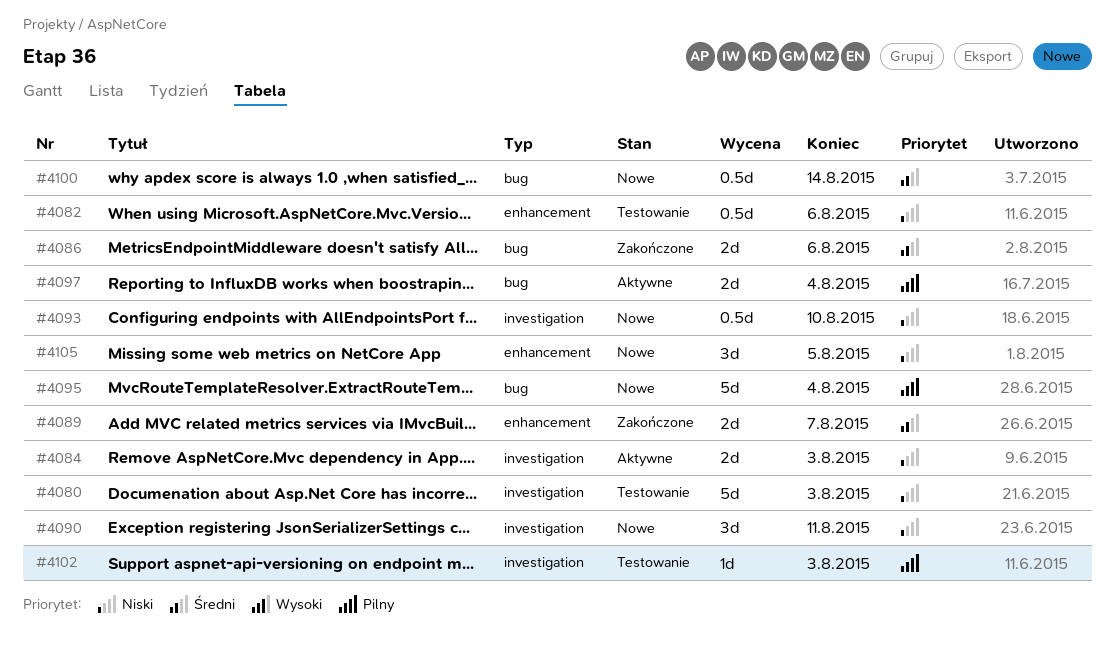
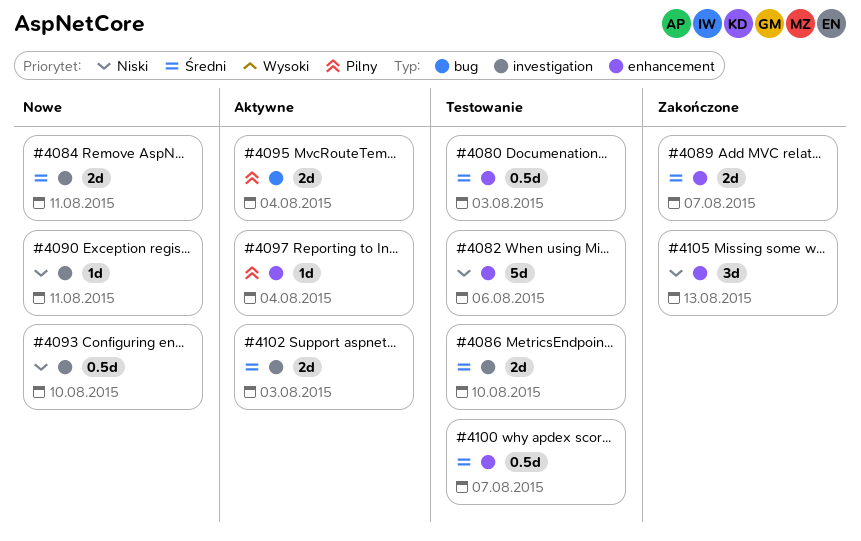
#4080, priority: Niski -> Średni
#4080, label: investigation -> enhancement
#4080, estimate: 5d -> 0.5d
#4082, estimate: 0.5d -> 5d
#4084, status: Aktywne -> Nowe
#4084, priority: Niski -> Średni
#4084, due: Aug 3 -> Aug 11
#4086, status: Zakończone -> Testowanie
#4086, label: bug -> investigation
#4086, due: Aug 6 -> Aug 10
#4090, estimate: 3d -> 1d
#4095, status: Nowe -> Aktywne
#4095, estimate: 5d -> 2d
#4097, label: bug -> enhancement
#4097, estimate: 2d -> 1d
#4100, status: Nowe -> Testowanie
#4100, label: bug -> enhancement
#4100, due: Aug 14 -> Aug 7
#4102, status: Testowanie -> Aktywne
#4102, priority: Pilny -> Średni
#4102, estimate: 1d -> 2d
#4105, status: Nowe -> Zakończone
#4105, due: Aug 5 -> Aug 13

